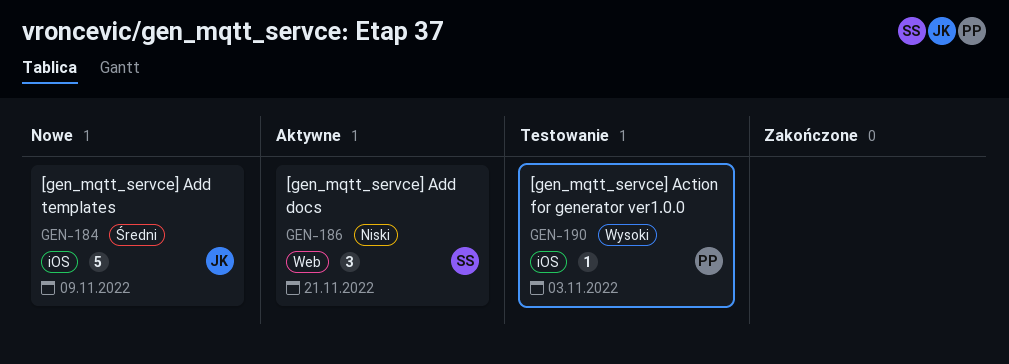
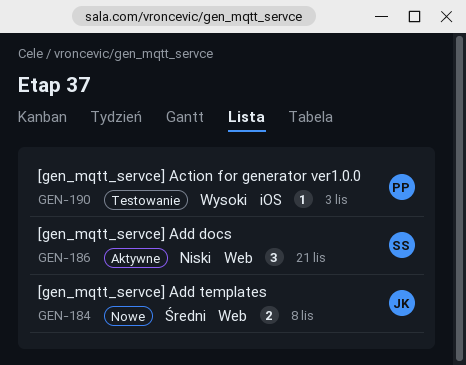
GEN-184, label: iOS -> Web
GEN-184, estimate: 5 -> 2
GEN-184, due: Nov 9 -> Nov 8

